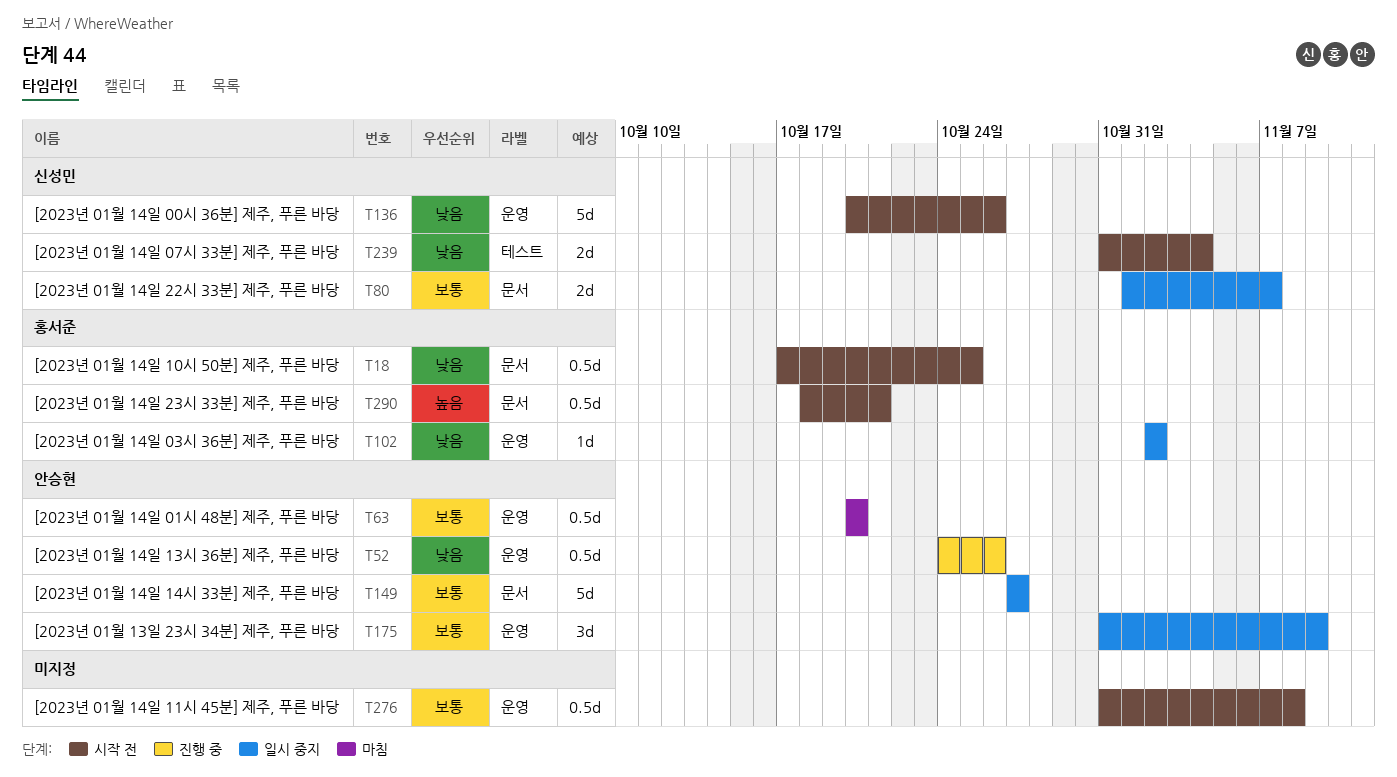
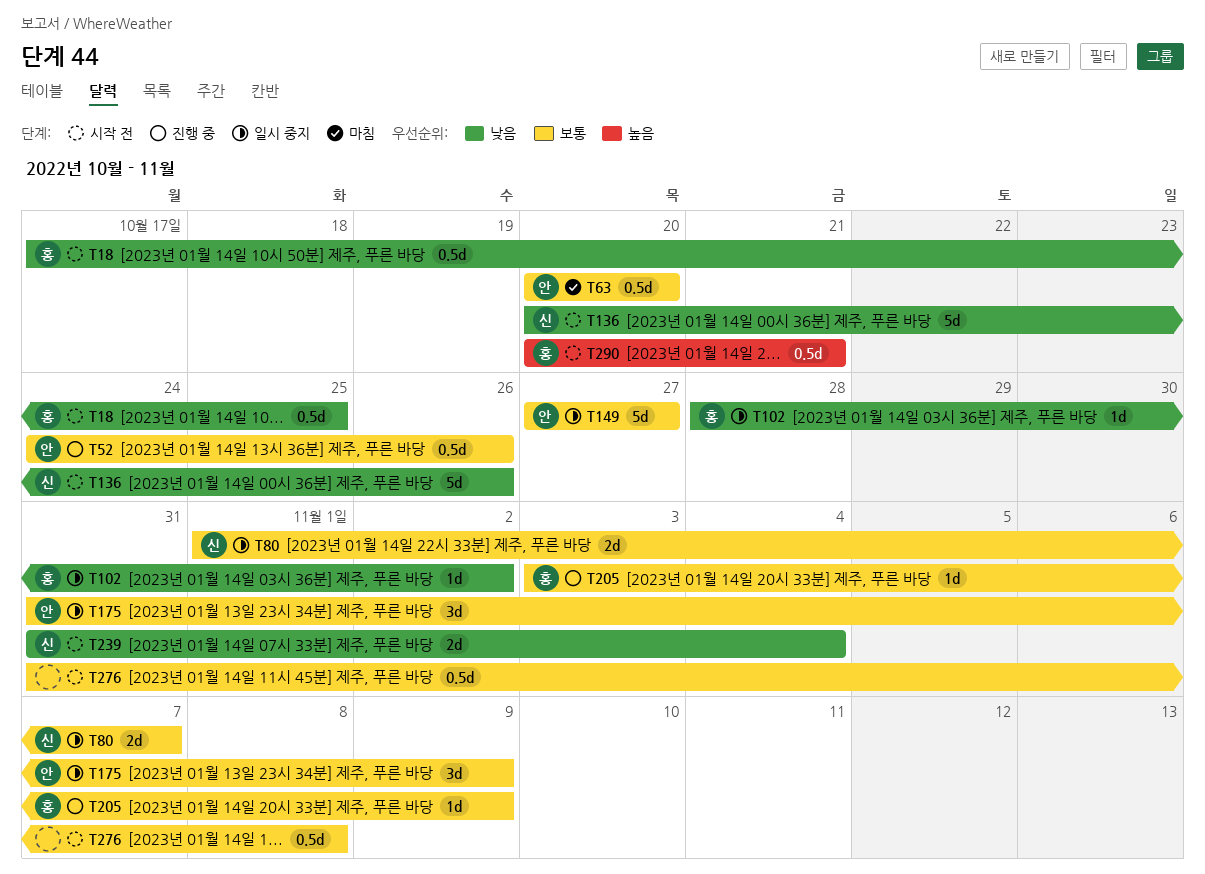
T52, priority: 낮음 -> 보통
T102, start: Nov 2 -> Oct 28
T205: none -> present
T290, start: Oct 18 -> Oct 20

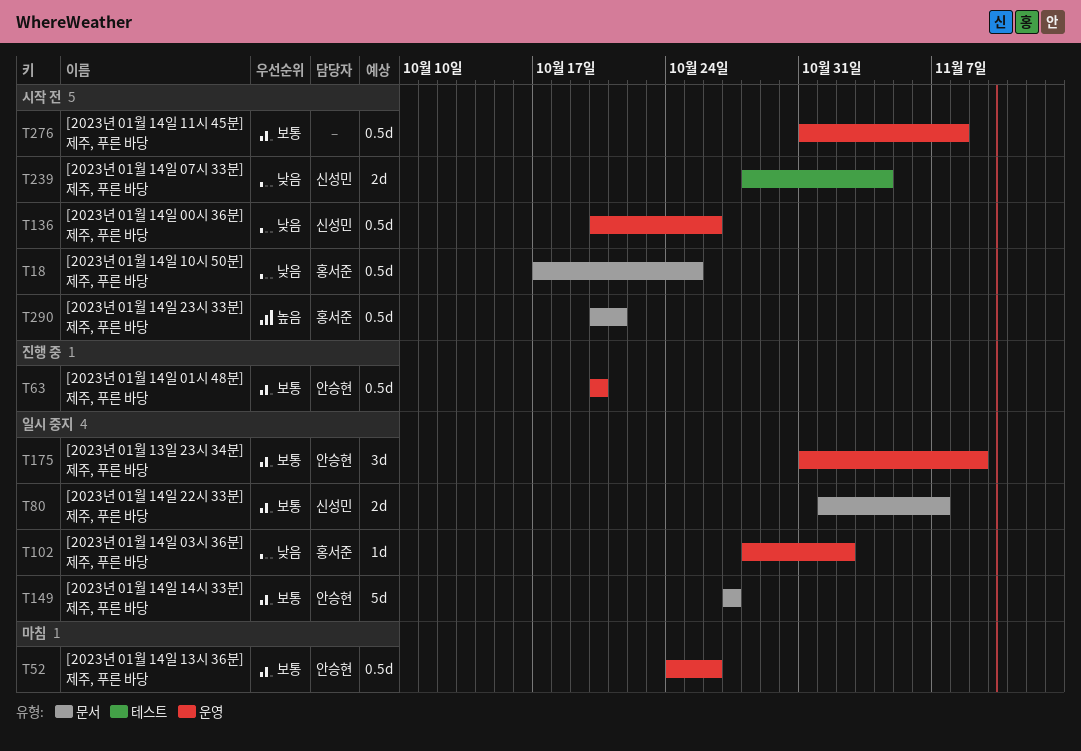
T52, status: 진행 중 -> 마침
T63, status: 마침 -> 진행 중
T136, estimate: 5d -> 0.5d
T205: present -> none
T239, start: Oct 31 -> Oct 28

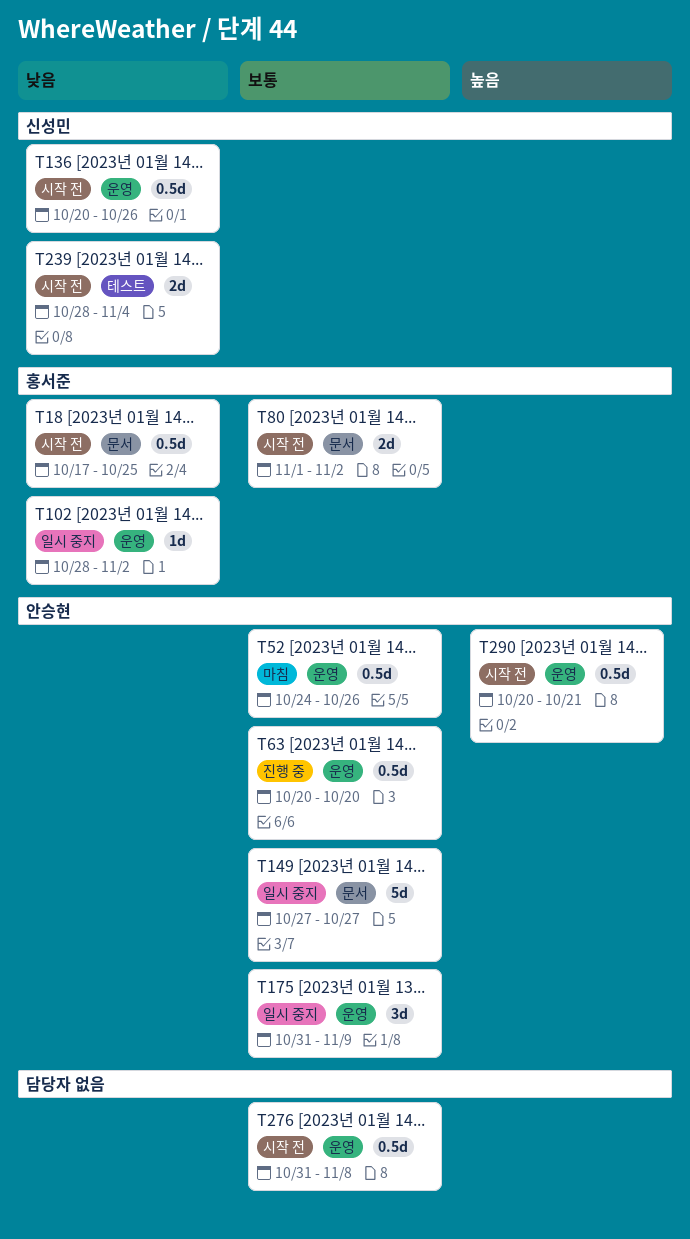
T80, status: 일시 중지 -> 시작 전
T80, owner: 신성민 -> 홍서준
T80, due: Nov 7 -> Nov 2
T290, owner: 홍서준 -> 안승현
T290, label: 문서 -> 운영

